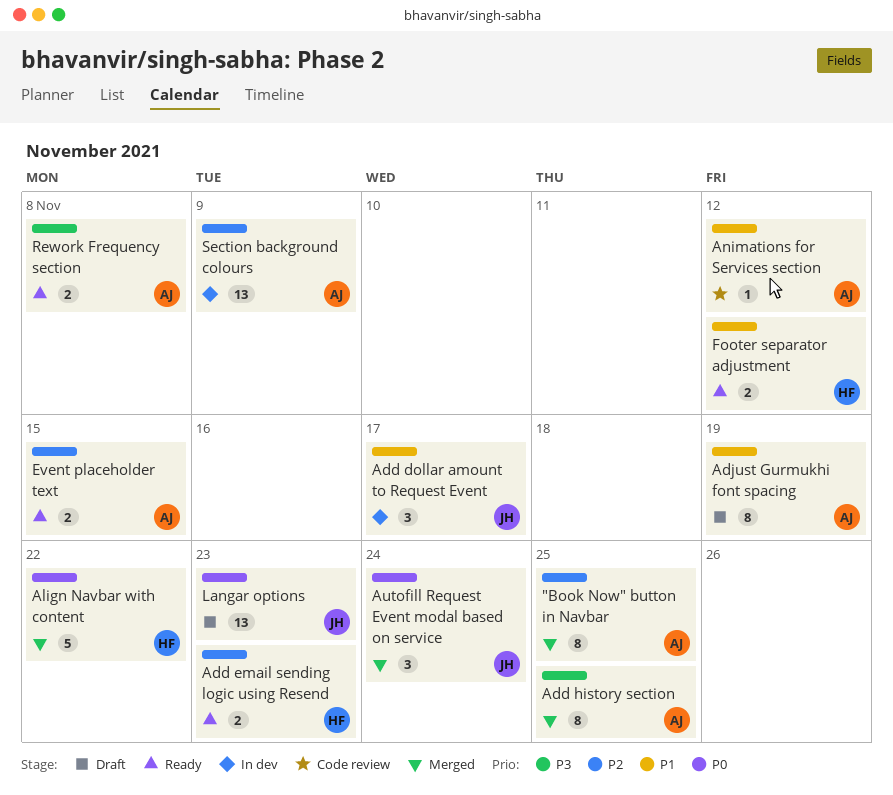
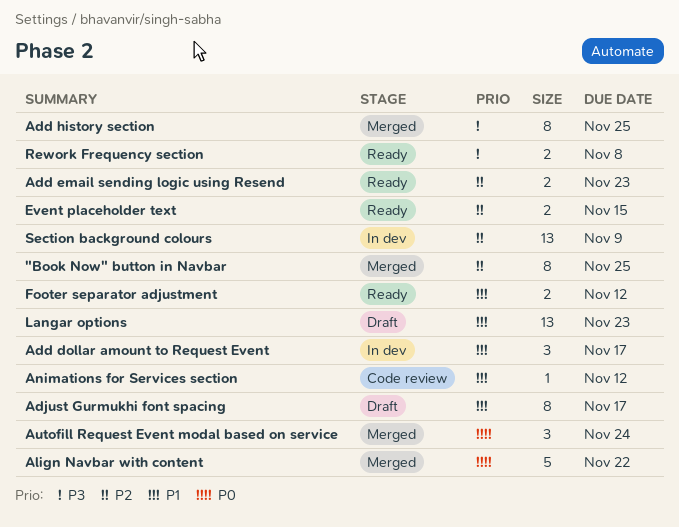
Adjust Gurmukhi font spacing, due: Nov 19 -> Nov 17
Langar options, priority: P0 -> P1

